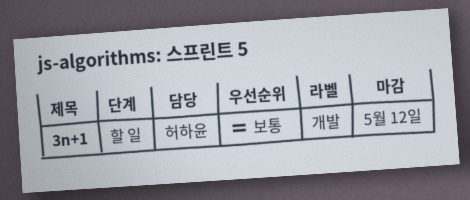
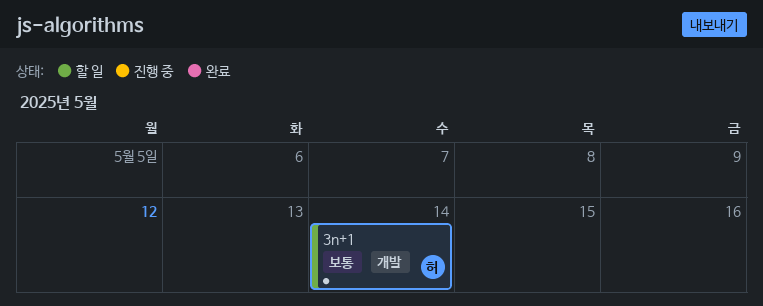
3n+1, due: May 12 -> May 14

